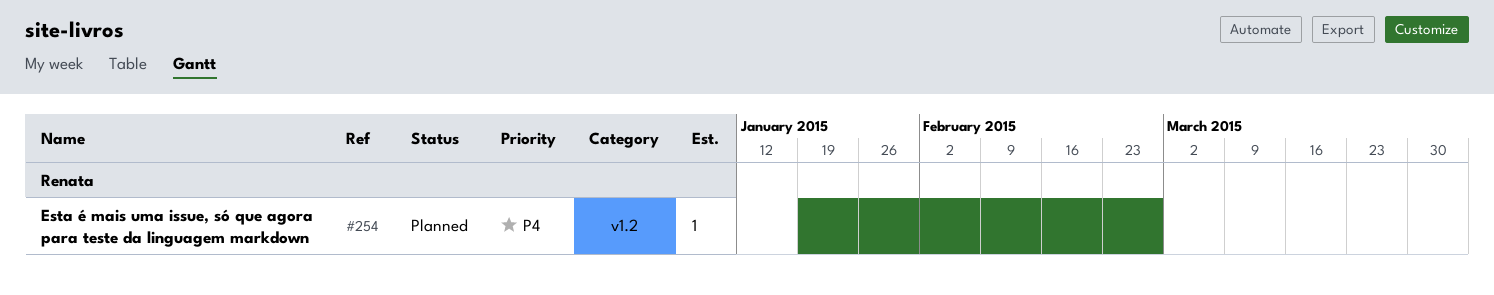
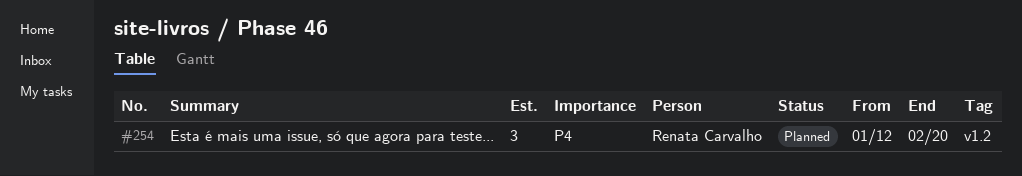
#254, estimate: 1 -> 3
#254, start: Jan 19 -> Jan 12
#254, due: Feb 27 -> Feb 20

